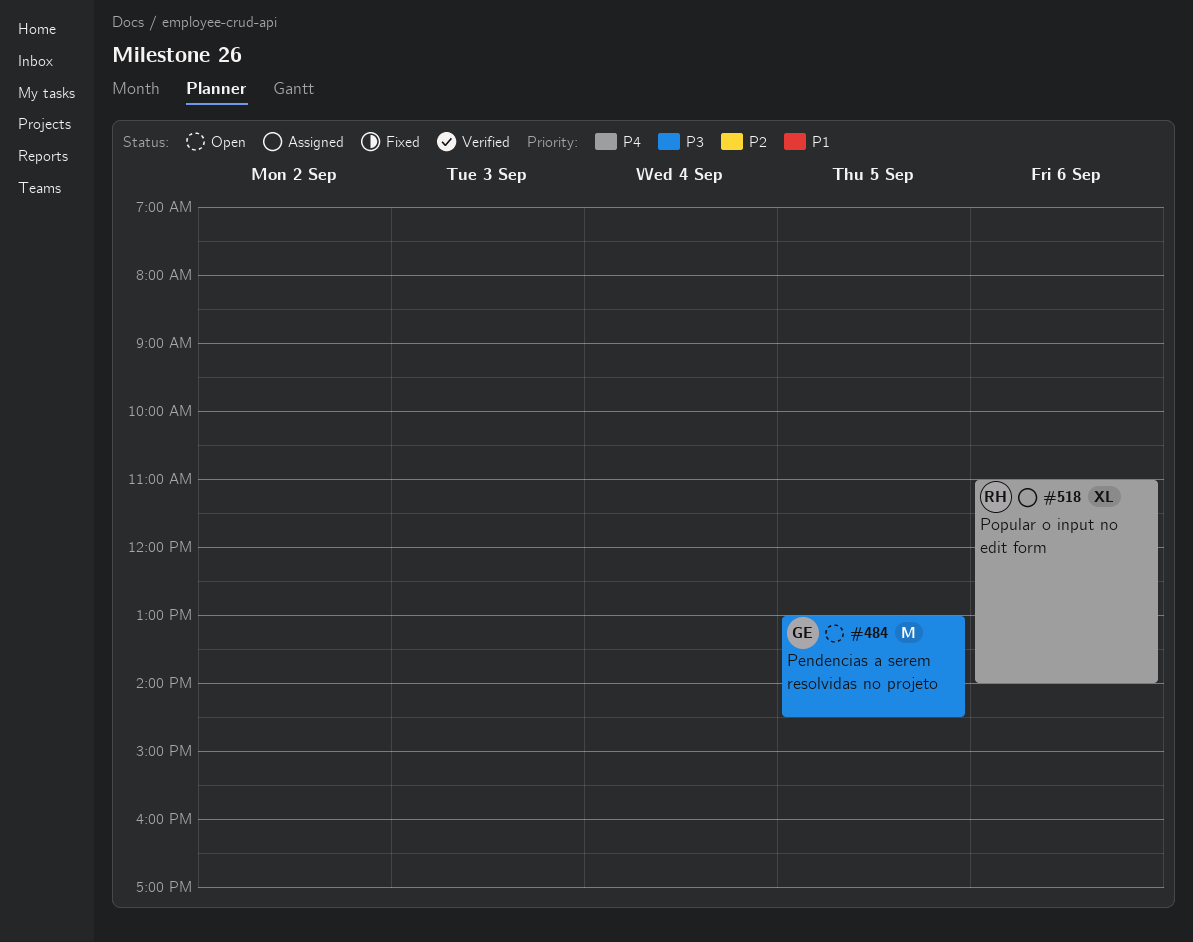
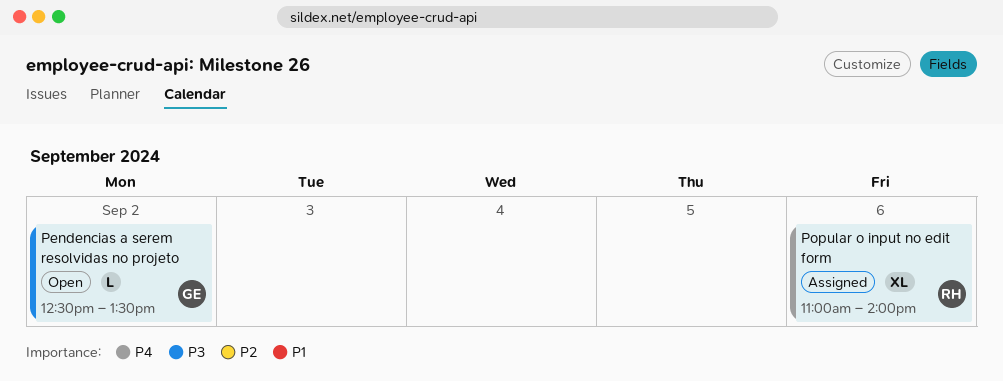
Pendencias a serem resolvidas no projeto, estimate: M -> L
Pendencias a serem resolvidas no projeto, day: Sep 5 -> Sep 2
Pendencias a serem resolvidas no projeto, begins: 13:00 -> 12:30
Pendencias a serem resolvidas no projeto, ends: 14:30 -> 13:30

